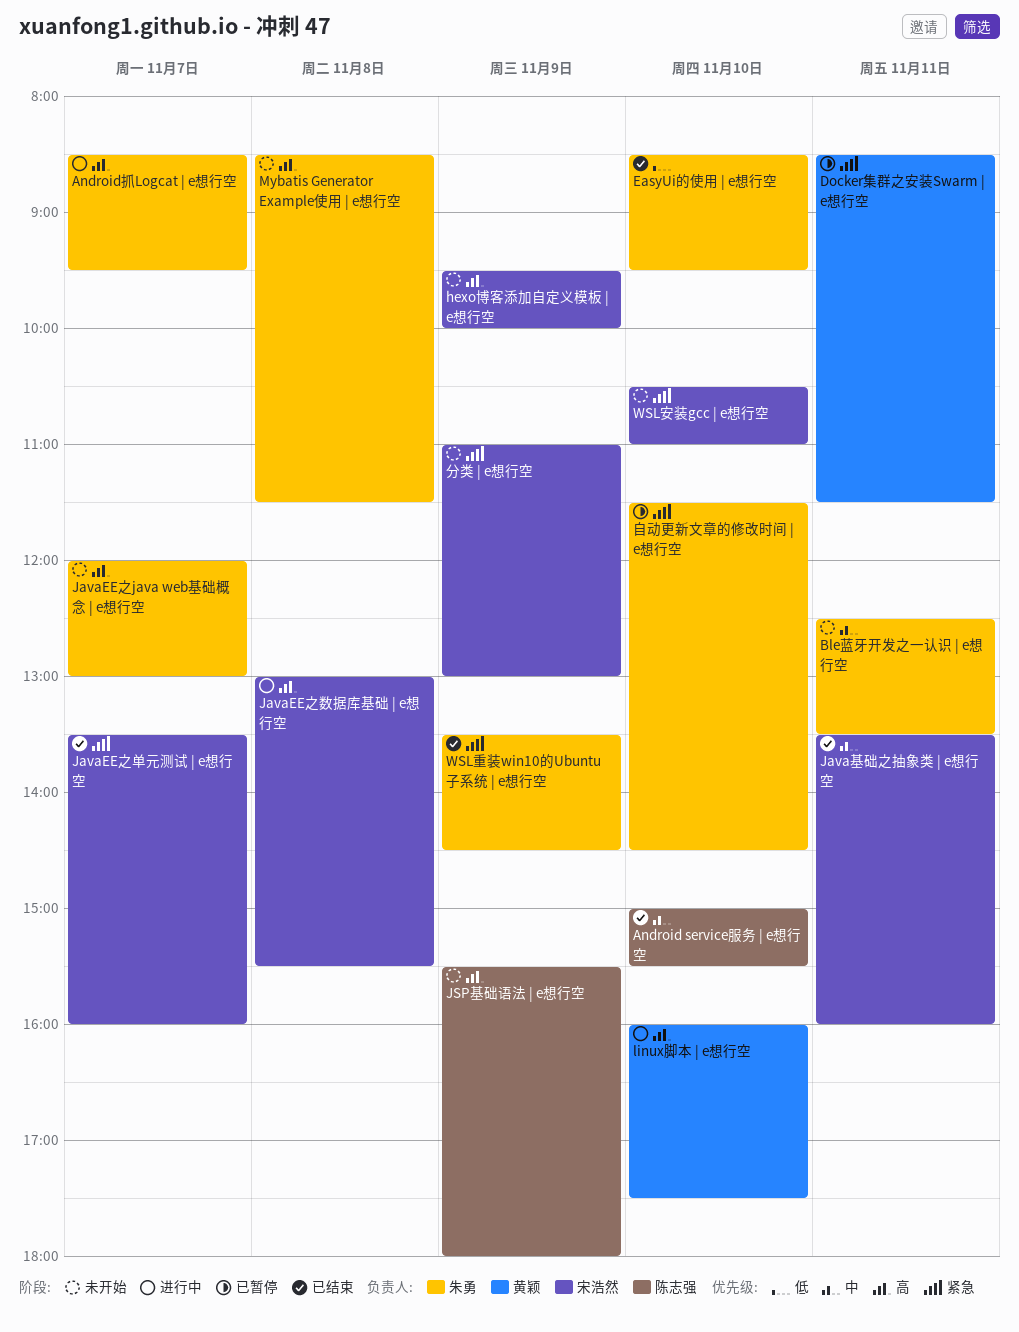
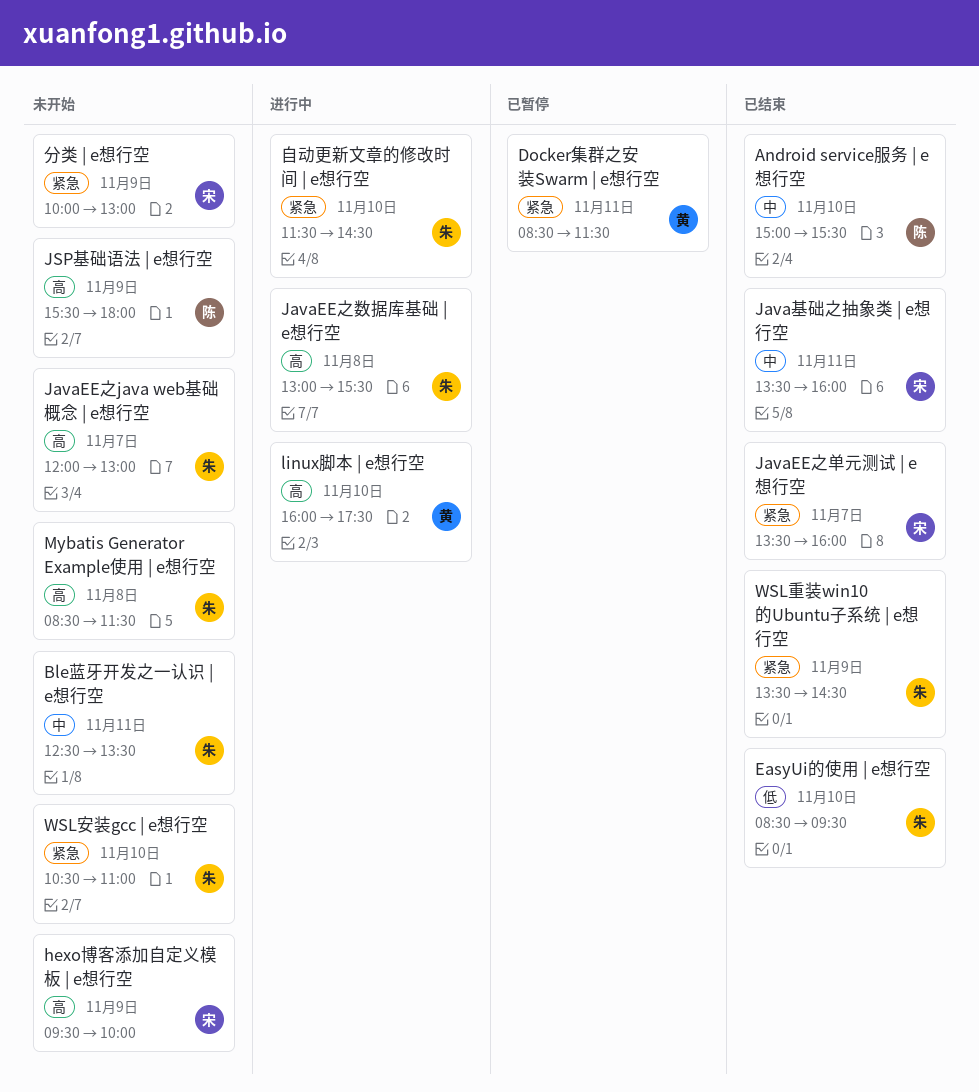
Android抓Logcat | e想行空: present -> none
JavaEE之数据库基础 | e想行空, owner: 宋浩然 -> 朱勇
WSL安装gcc | e想行空, owner: 宋浩然 -> 朱勇
分类 | e想行空, begins: 11:00 -> 10:00
自动更新文章的修改时间 | e想行空, status: 已暂停 -> 进行中

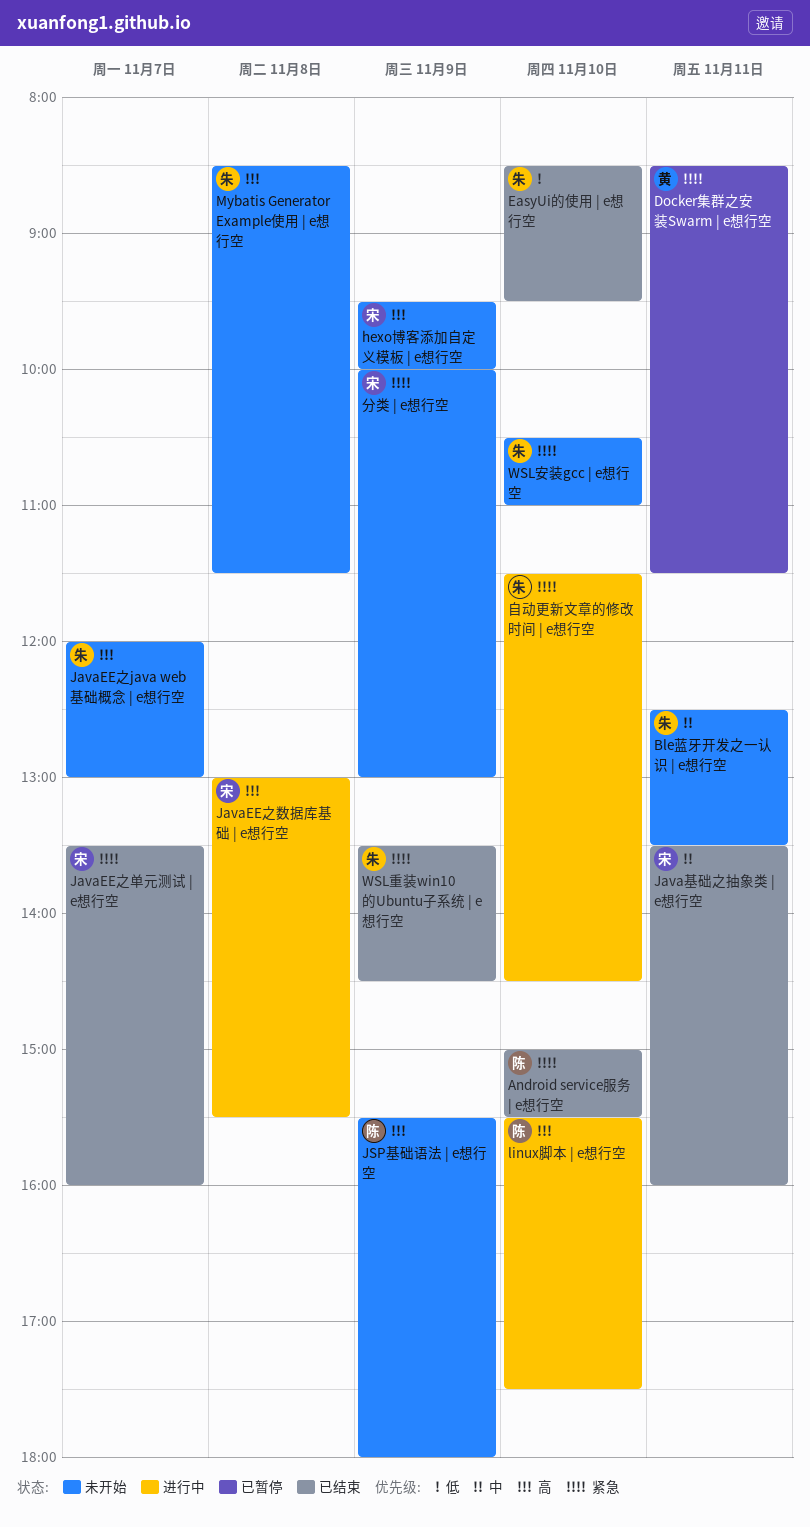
Android service服务 | e想行空, priority: 中 -> 紧急
JavaEE之数据库基础 | e想行空, owner: 朱 -> 宋
linux脚本 | e想行空, owner: 黄 -> 陈
linux脚本 | e想行空, begins: 16:00 -> 15:30

